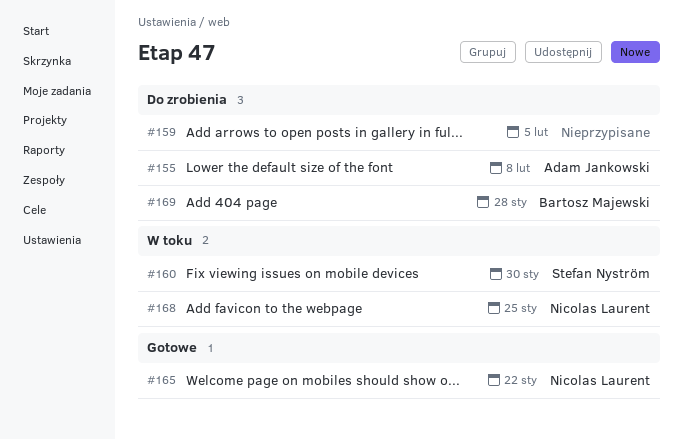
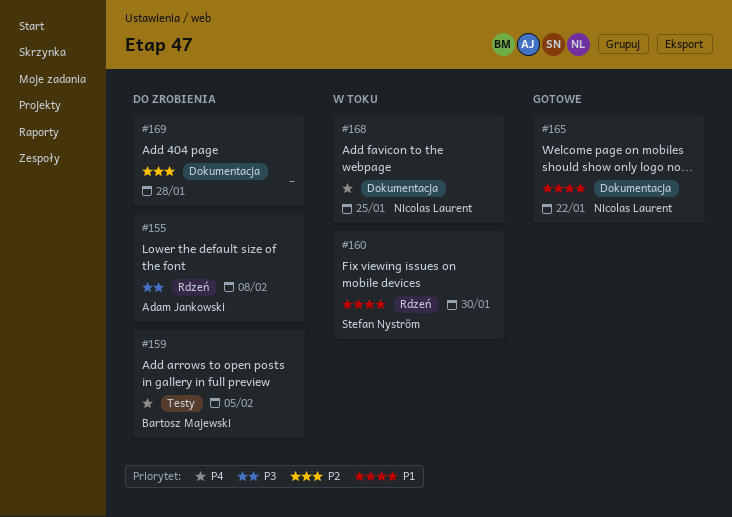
#159, owner: none -> Bartosz Majewski
#169, owner: Bartosz Majewski -> none

